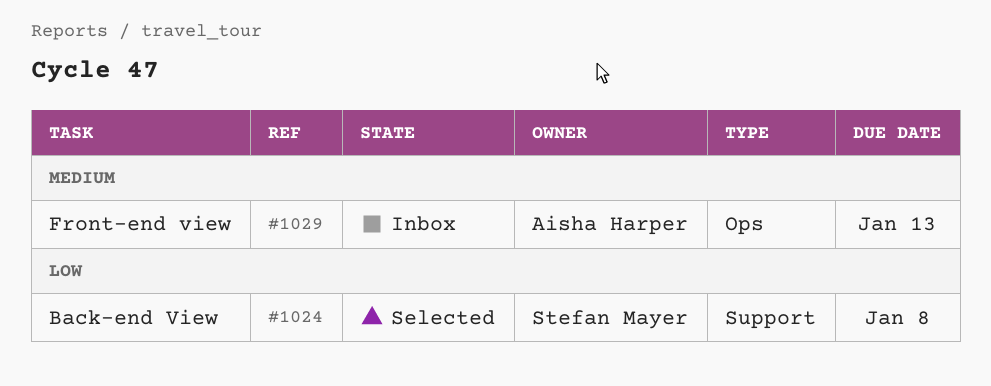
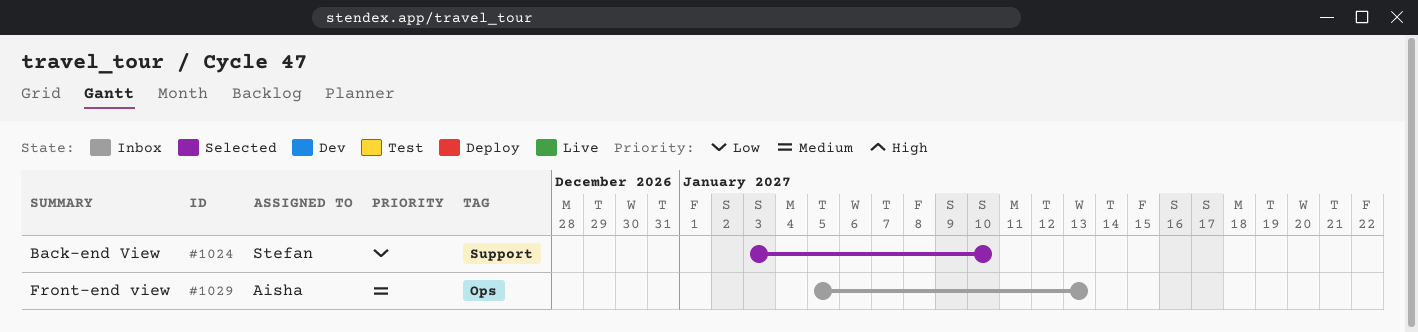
#1024, due: Jan 8 -> Jan 10

